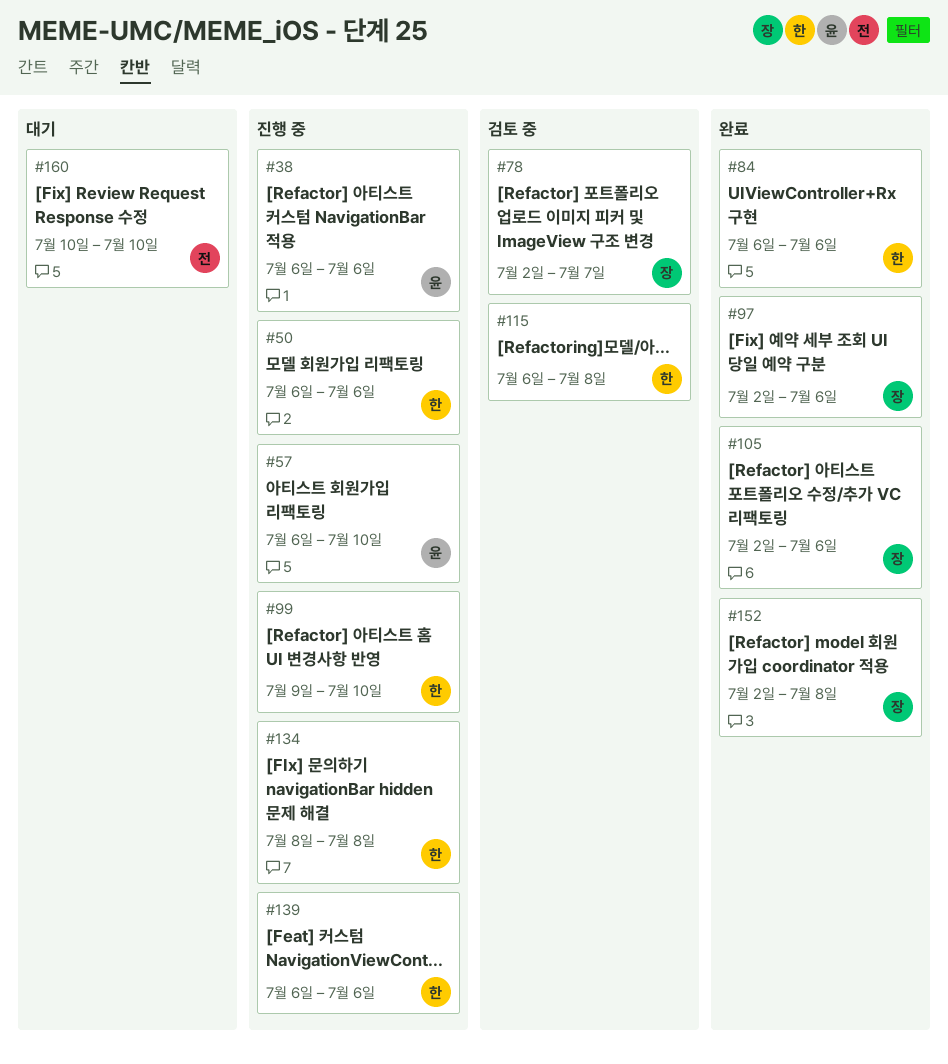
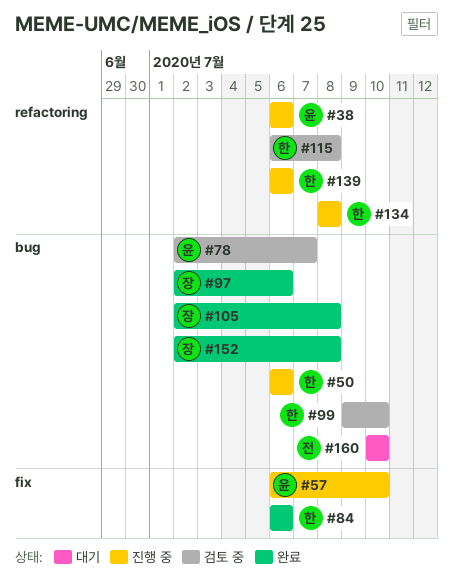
#78, owner: 장 -> 윤
#99, status: 진행 중 -> 검토 중
#105, due: Jul 6 -> Jul 8

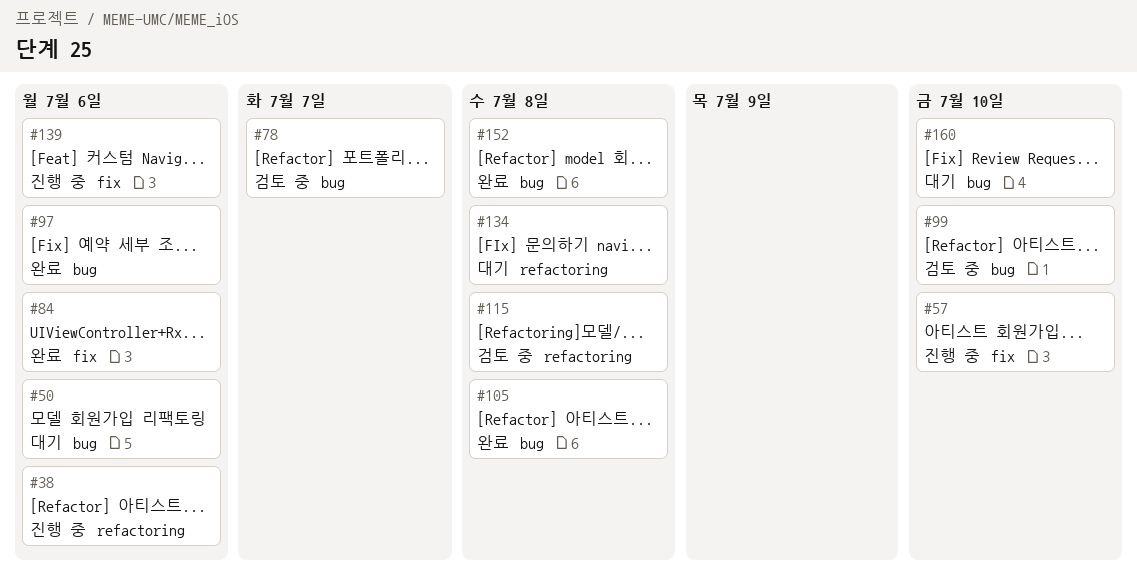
#50, status: 진행 중 -> 대기
#134, status: 진행 중 -> 대기
#139, label: refactoring -> fix

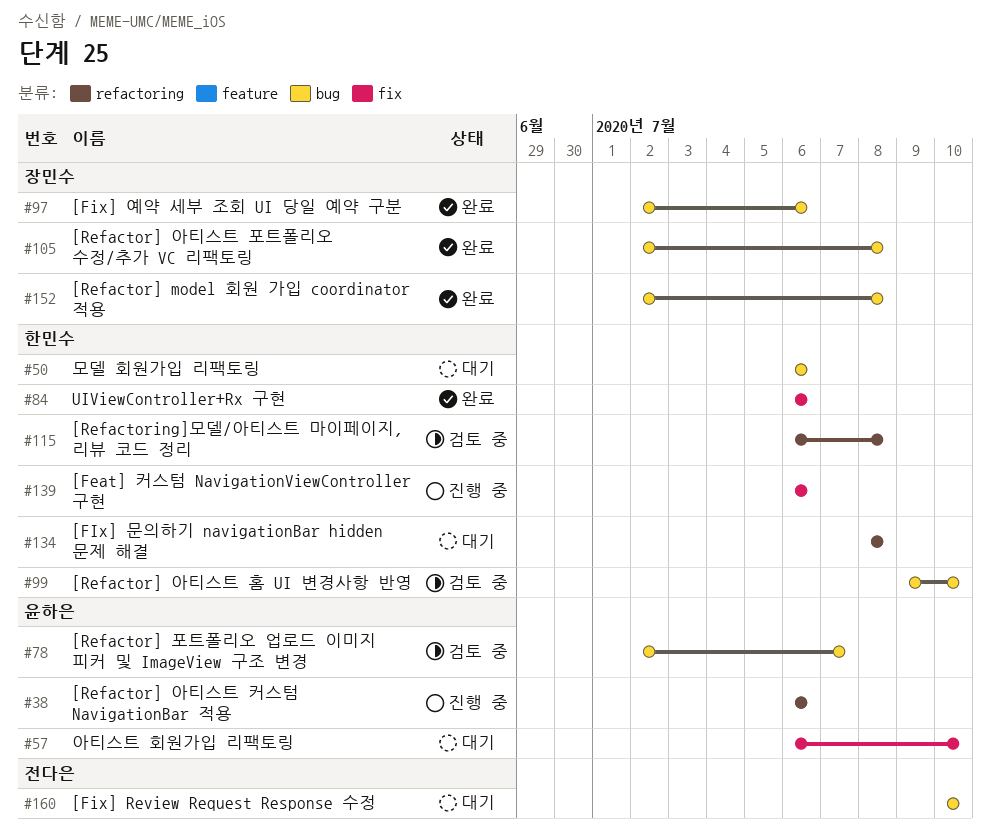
#57, status: 진행 중 -> 대기

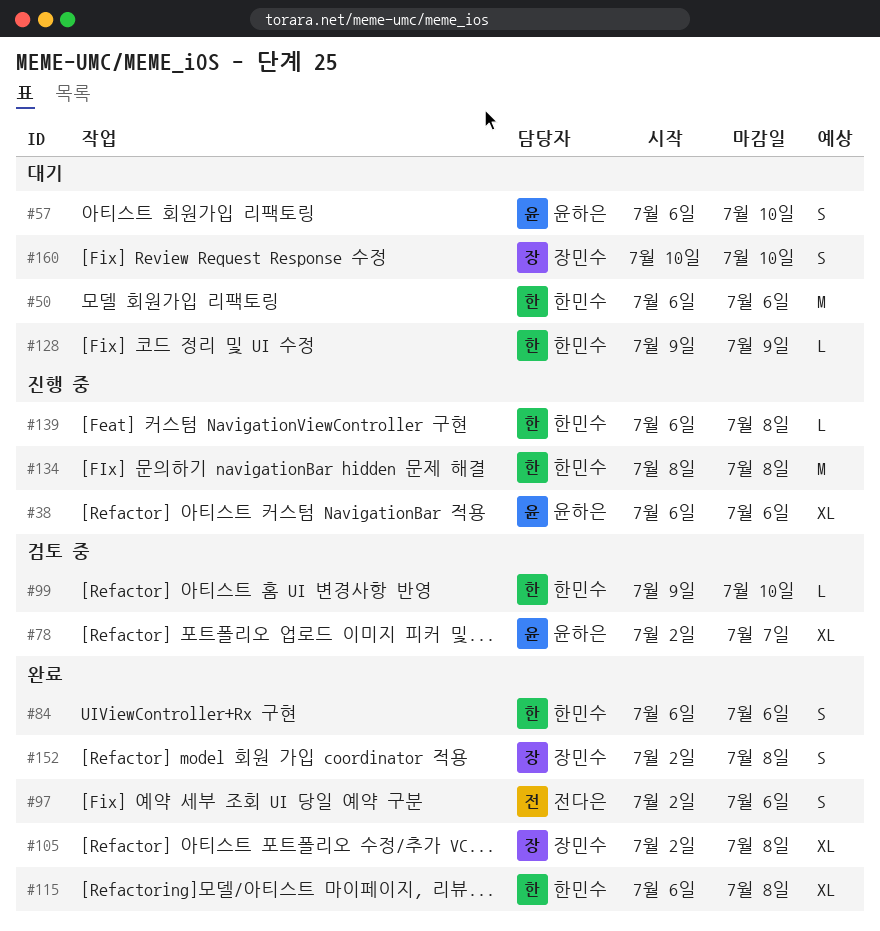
#97, owner: 장민수 -> 전다은
#115, status: 검토 중 -> 완료
#128: none -> present
#134, status: 대기 -> 진행 중
#139, due: Jul 6 -> Jul 8
#160, owner: 전다은 -> 장민수

